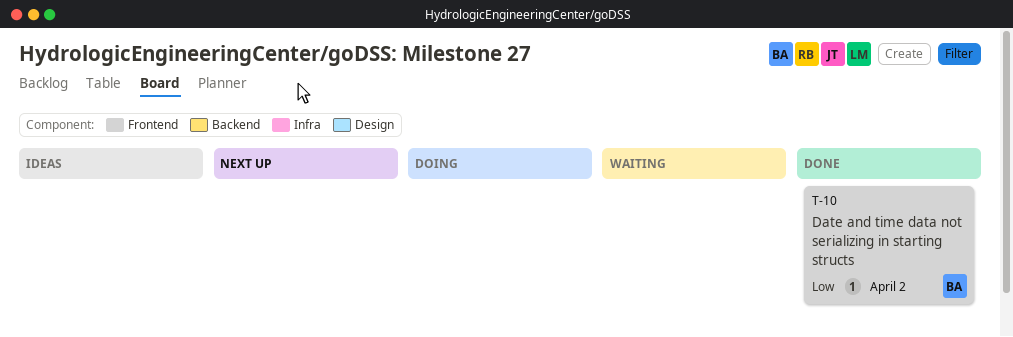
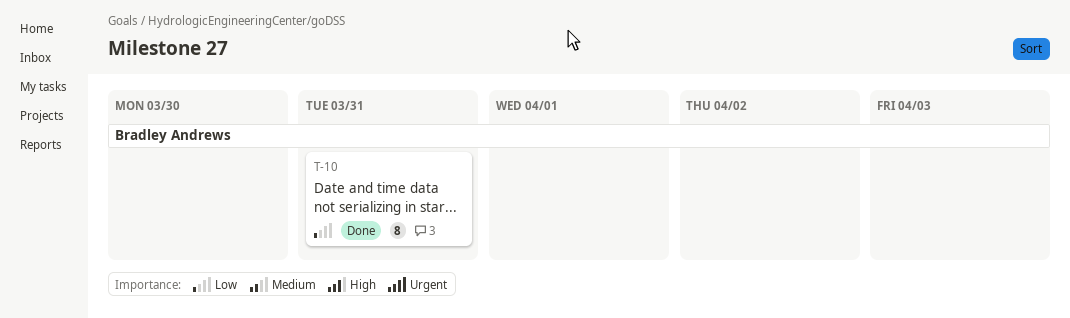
T-10, estimate: 1 -> 8
T-10, due: Apr 2 -> Mar 31

